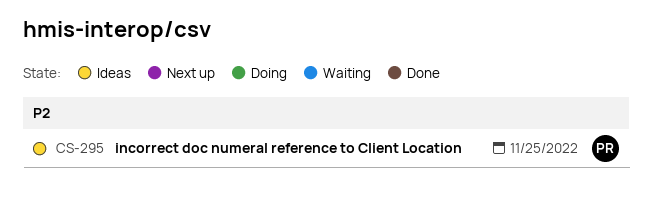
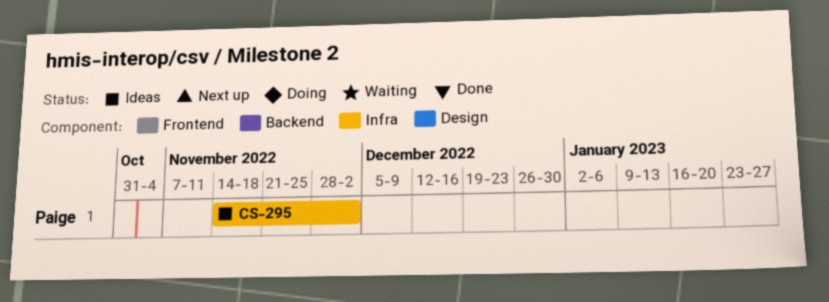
CS-295, due: Nov 25 -> Dec 2

